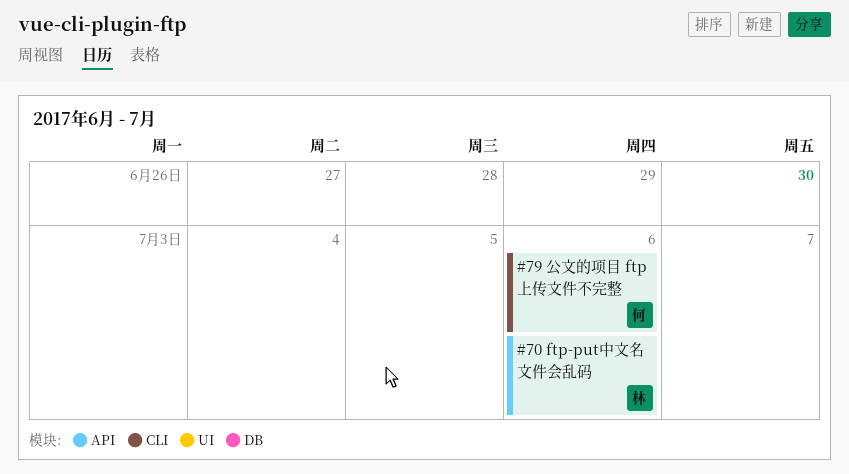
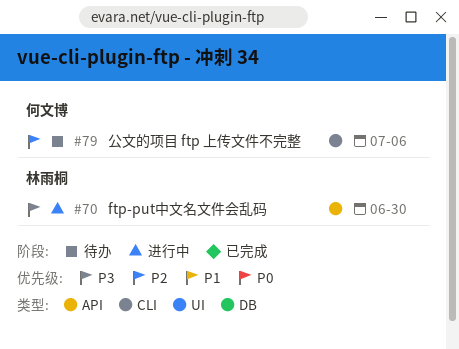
#70, due: Jul 6 -> Jun 30

